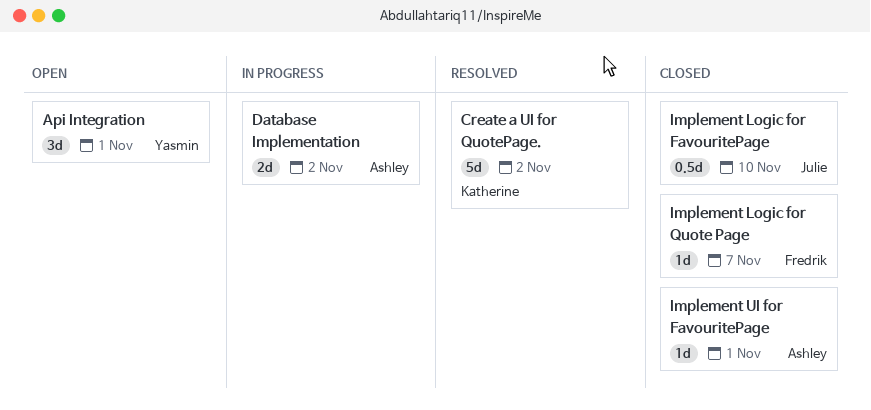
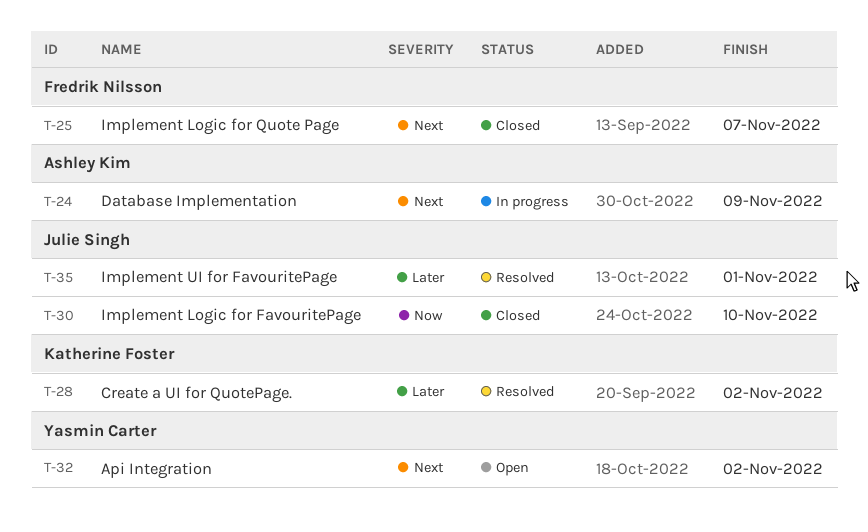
Api Integration, due: Nov 1 -> Nov 2
Database Implementation, due: Nov 2 -> Nov 9
Implement UI for FavouritePage, status: Closed -> Resolved
Implement UI for FavouritePage, owner: Ashley Kim -> Julie Singh

